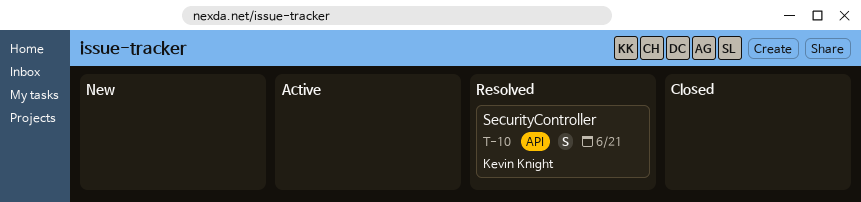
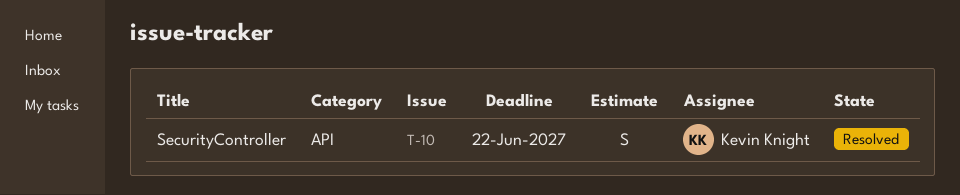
T-10, due: Jun 21 -> Jun 22

